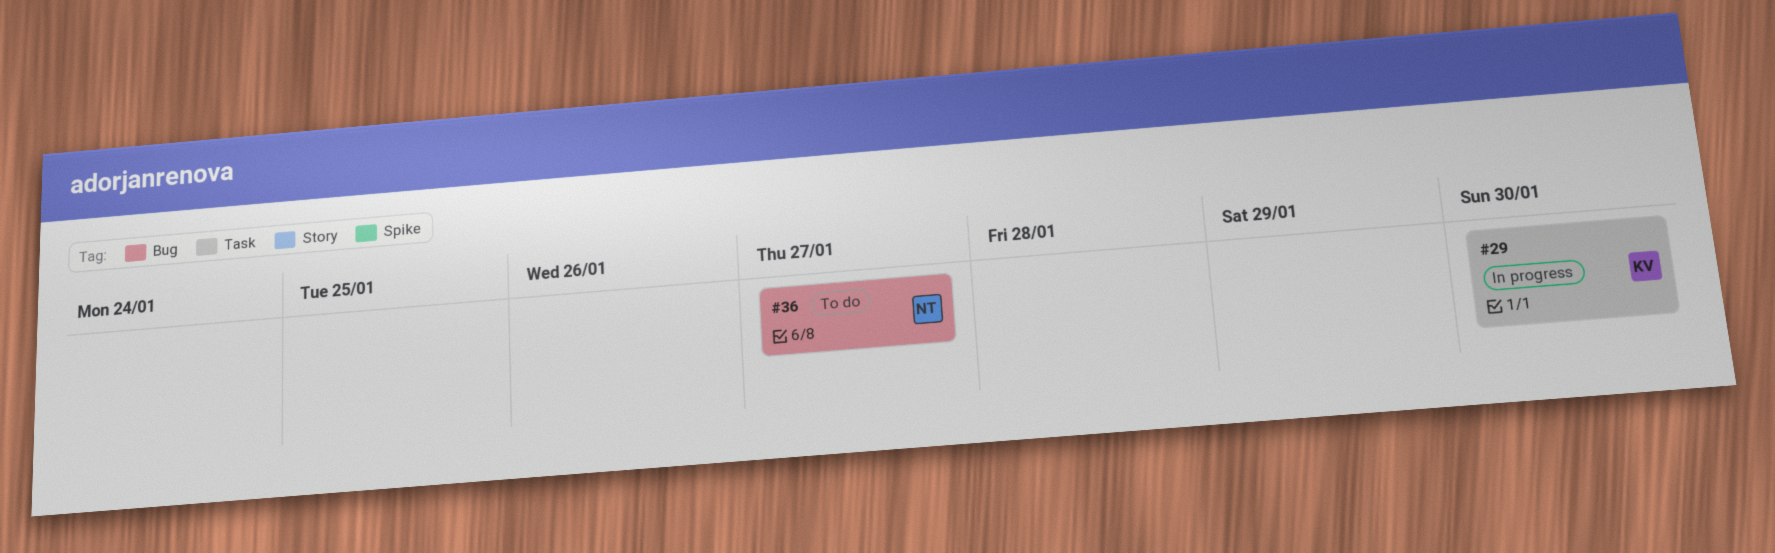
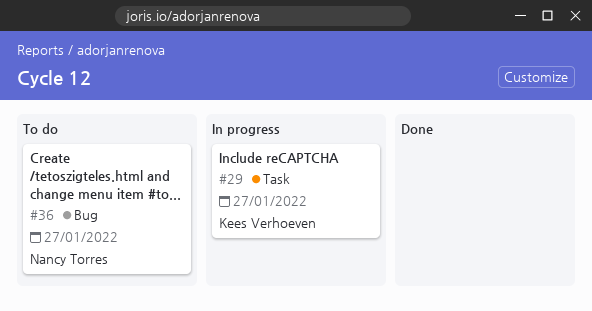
#29, due: Jan 30 -> Jan 27

